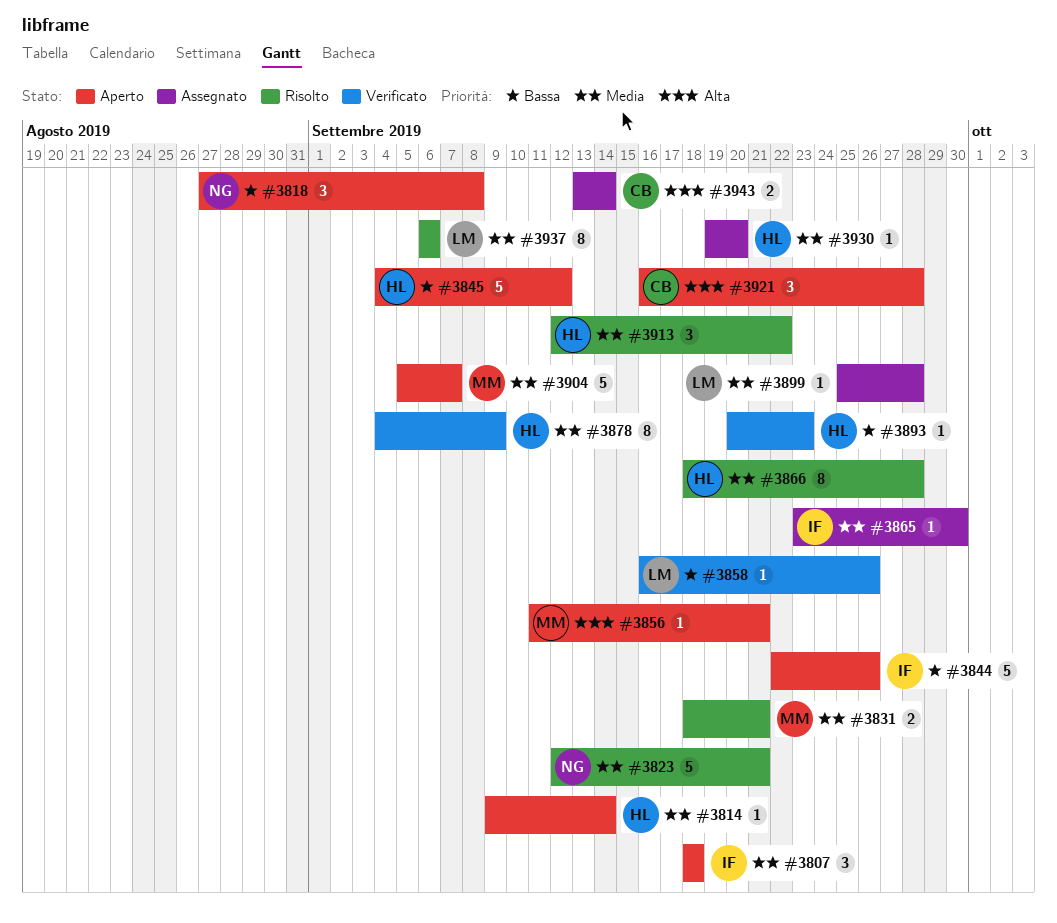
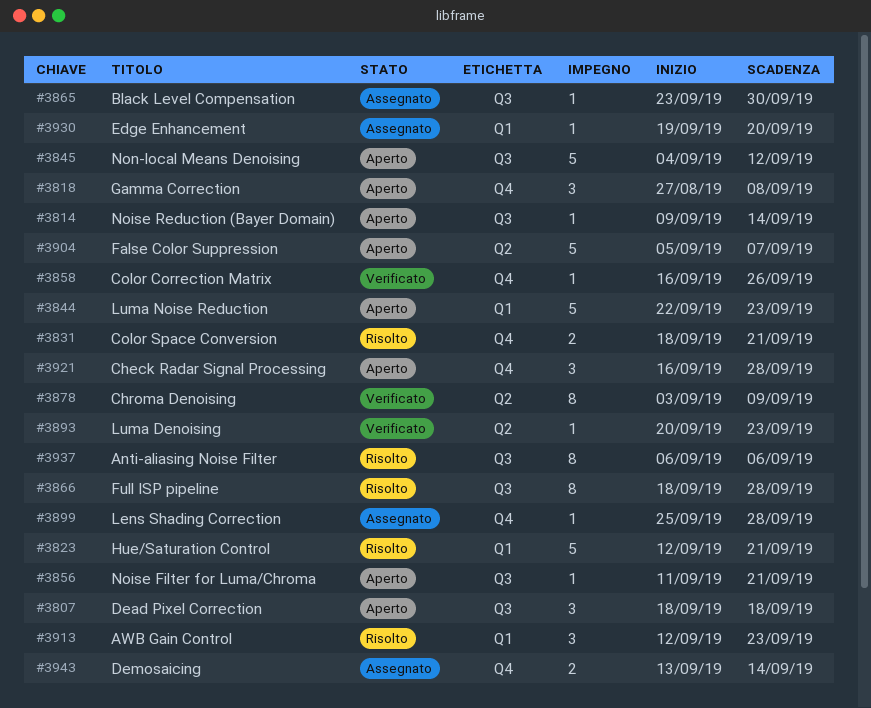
#3844, due: Sep 26 -> Sep 23
#3878, start: Sep 4 -> Sep 3
#3913, due: Sep 22 -> Sep 23

